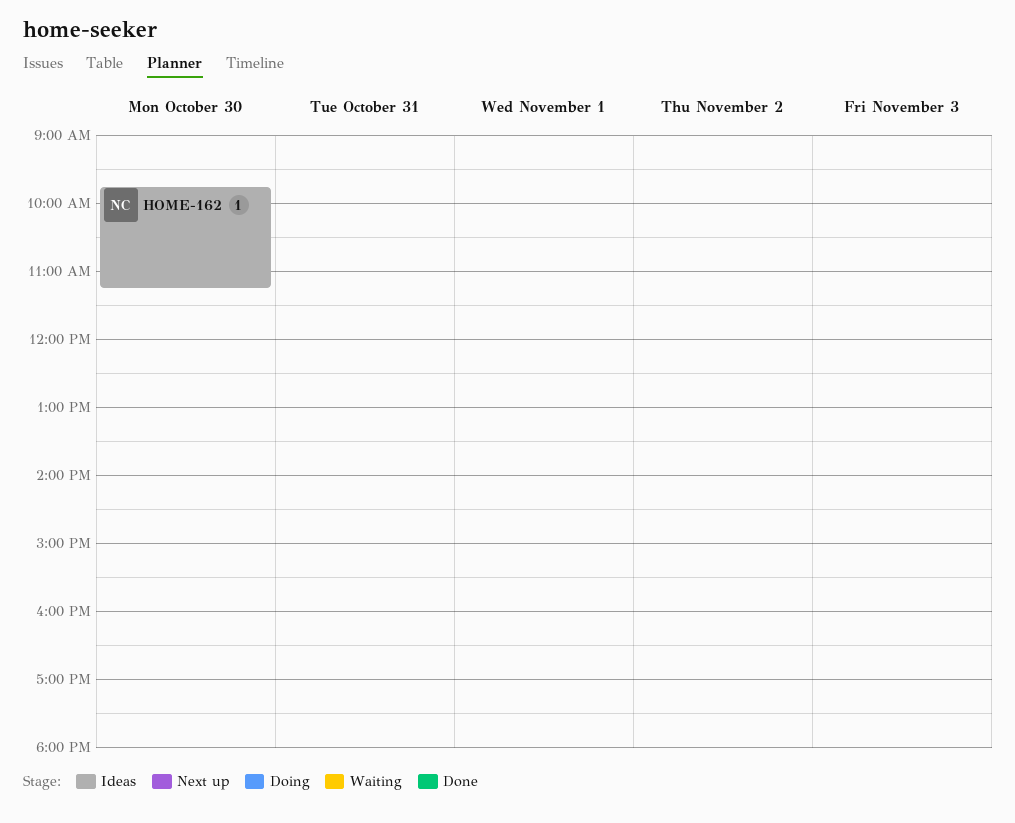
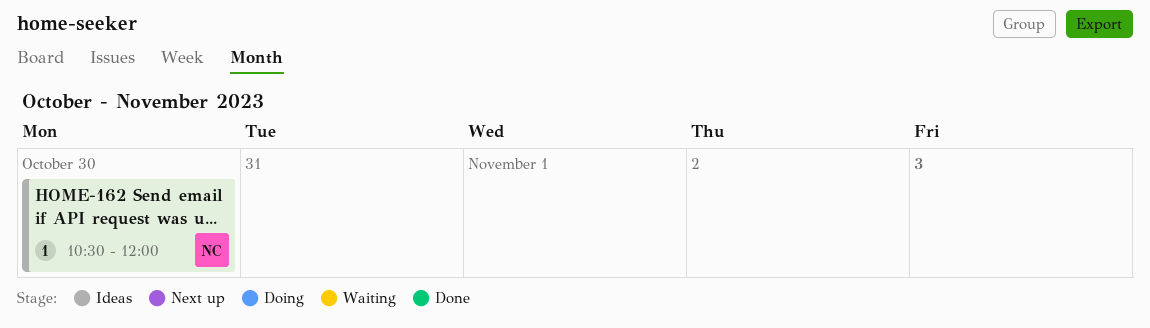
HOME-162, begins: 09:45 -> 10:30
HOME-162, ends: 11:15 -> 12:00

